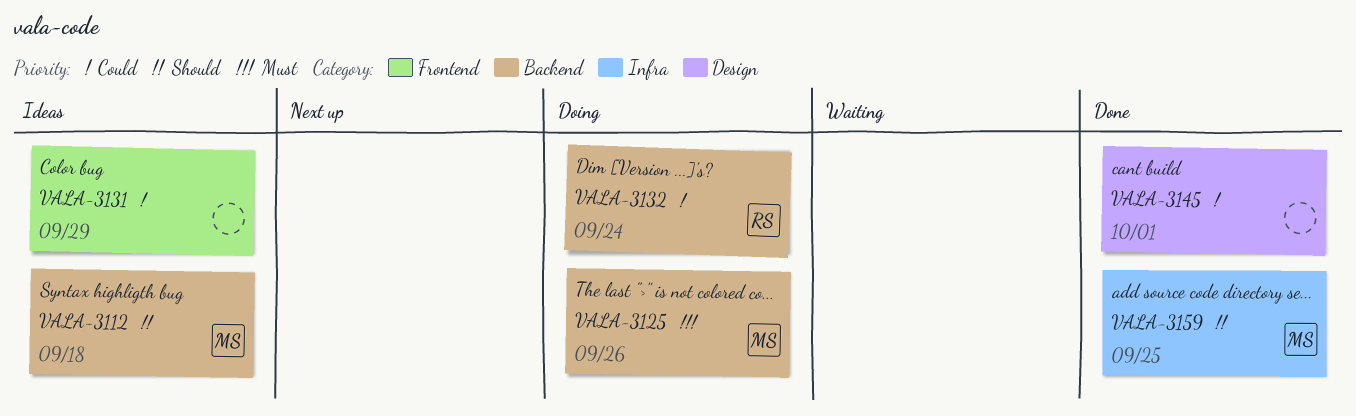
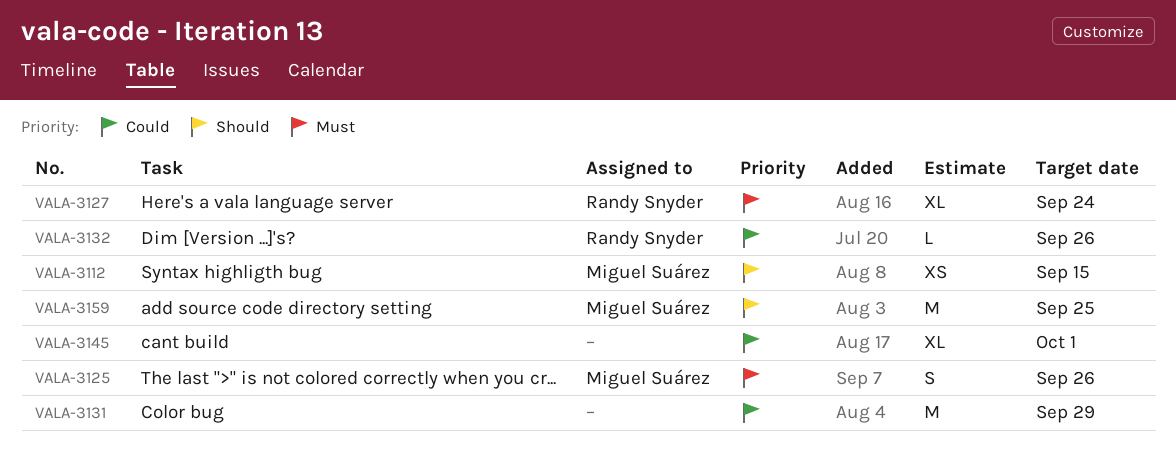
VALA-3112, due: Sep 18 -> Sep 15
VALA-3127: none -> present
VALA-3132, due: Sep 24 -> Sep 26

